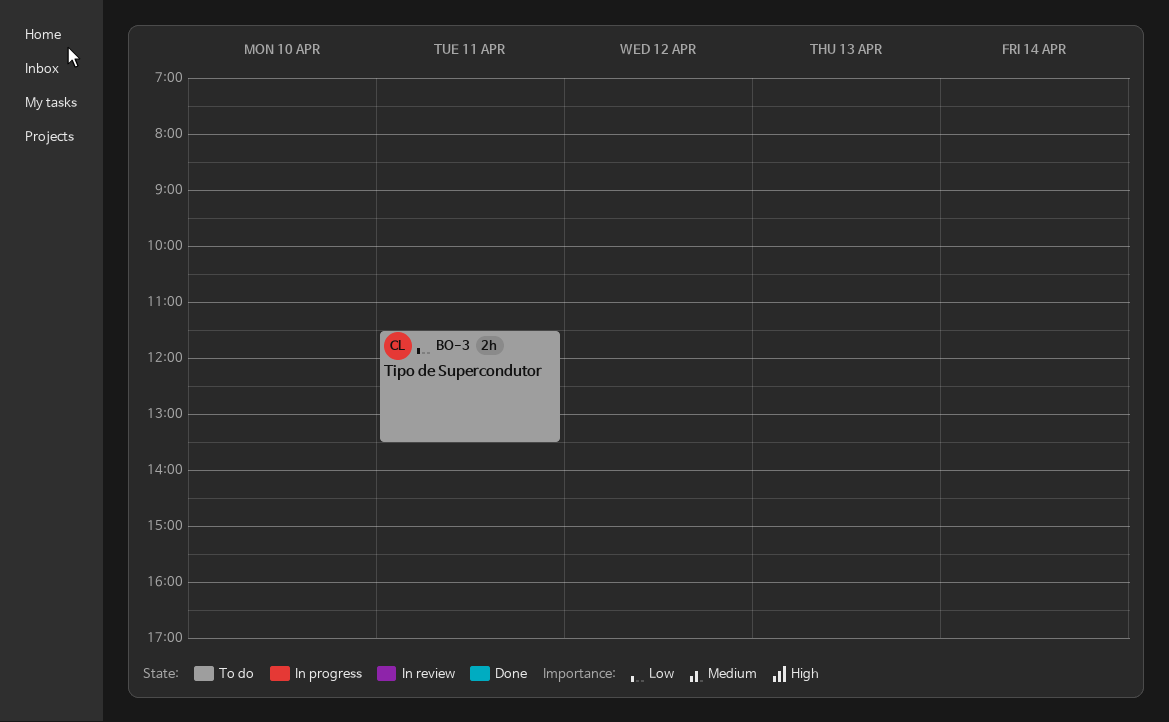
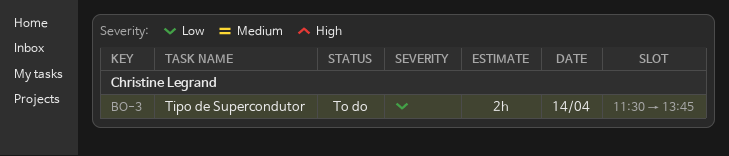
BO-3, day: Apr 11 -> Apr 14
BO-3, ends: 13:30 -> 13:45

